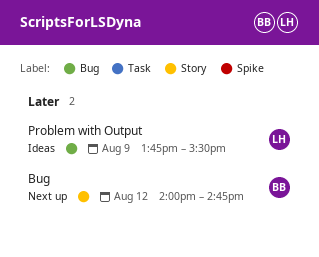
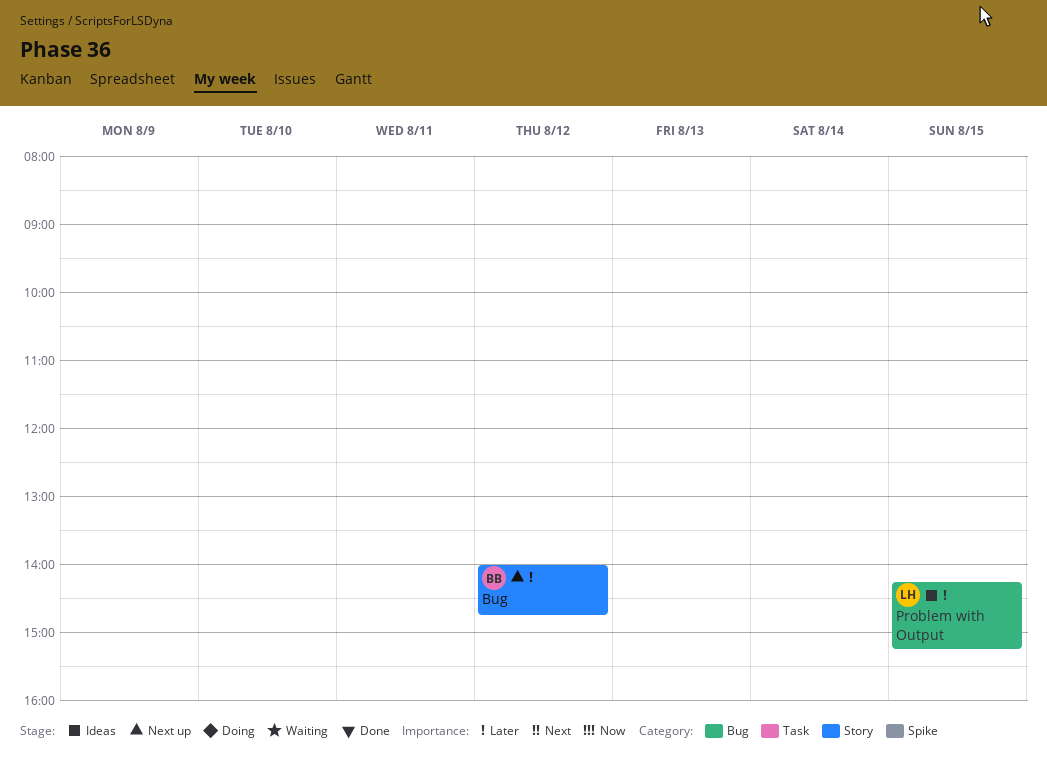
Problem with Output, day: Aug 9 -> Aug 15
Problem with Output, begins: 13:45 -> 14:15
Problem with Output, ends: 15:30 -> 15:15

